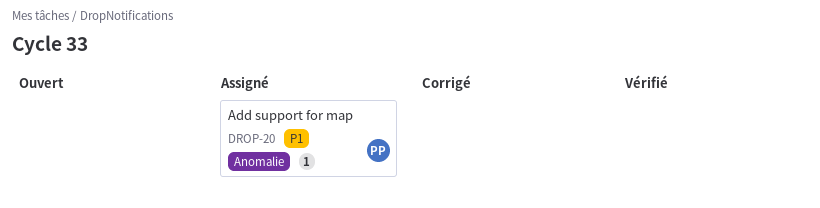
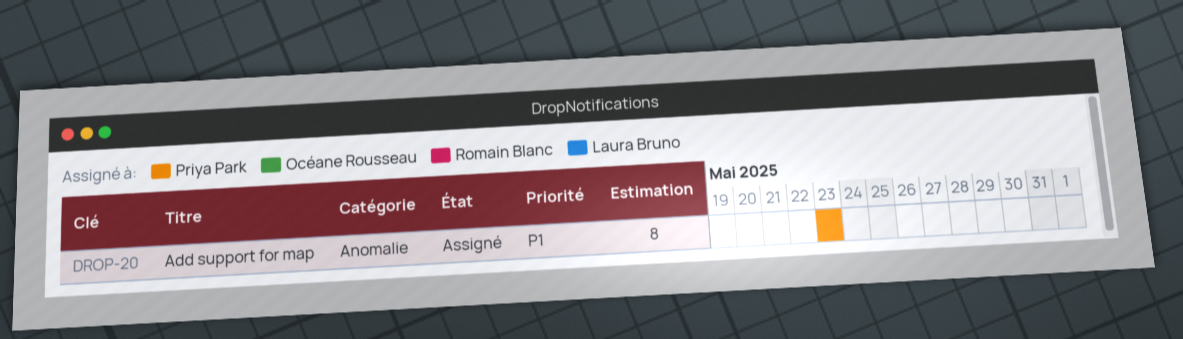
DROP-20, estimate: 1 -> 8

